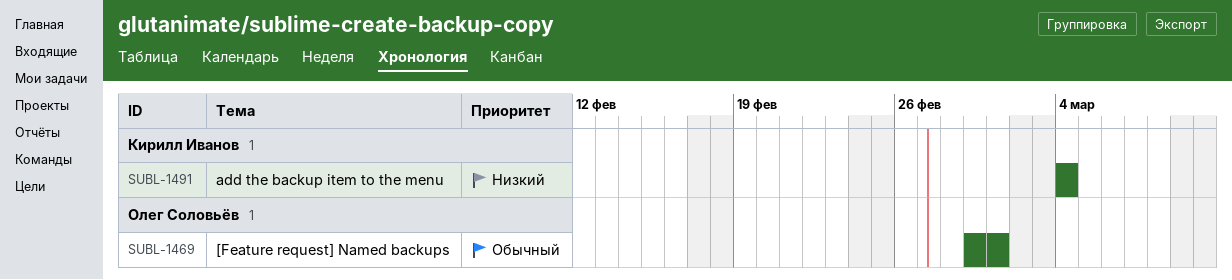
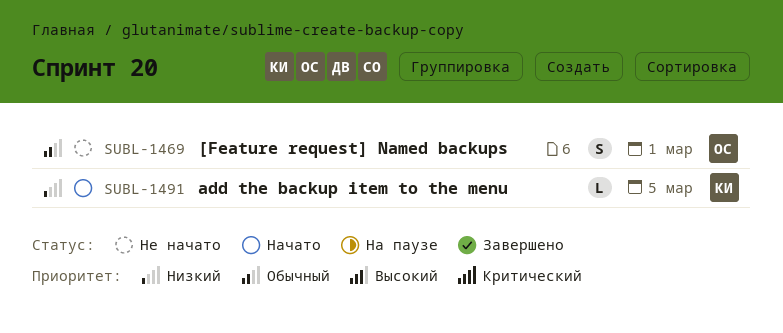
SUBL-1491, due: Mar 4 -> Mar 5

